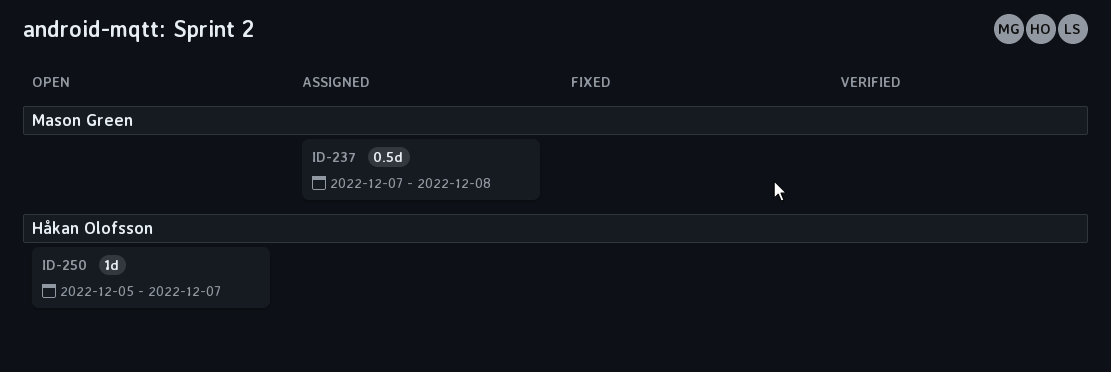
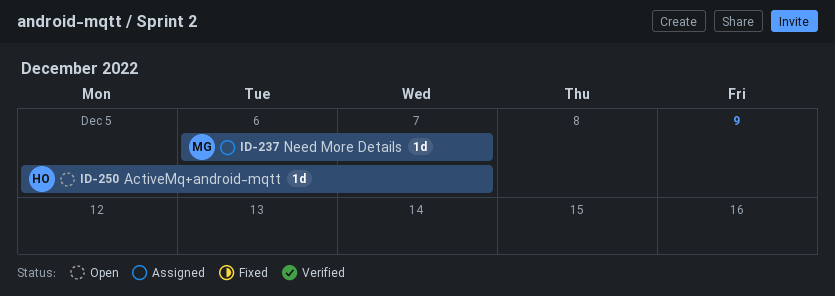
ID-237, estimate: 0.5d -> 1d
ID-237, start: Dec 7 -> Dec 6
ID-237, due: Dec 8 -> Dec 7

